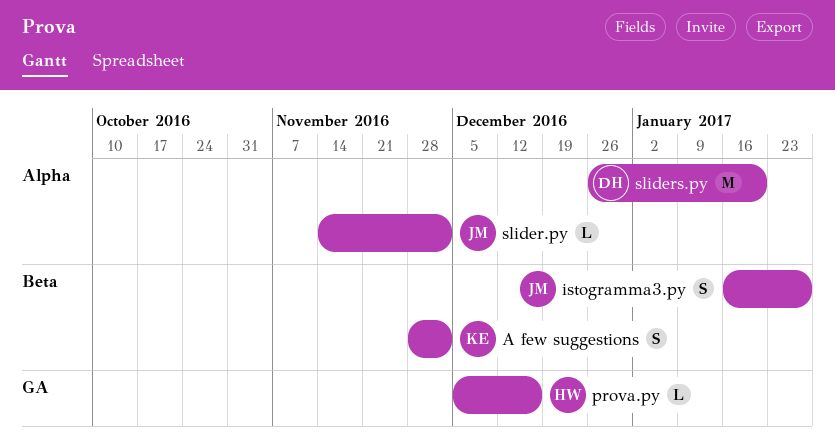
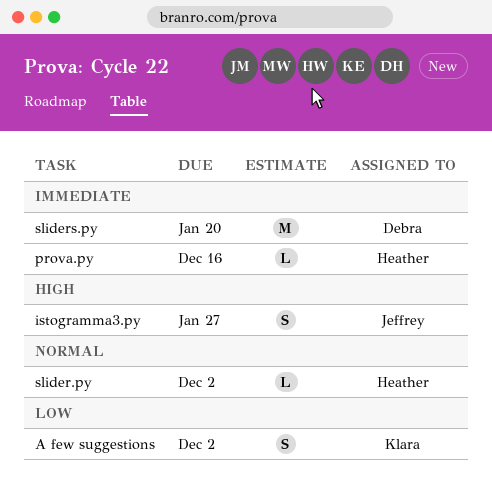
slider.py, owner: Jeffrey -> Heather

